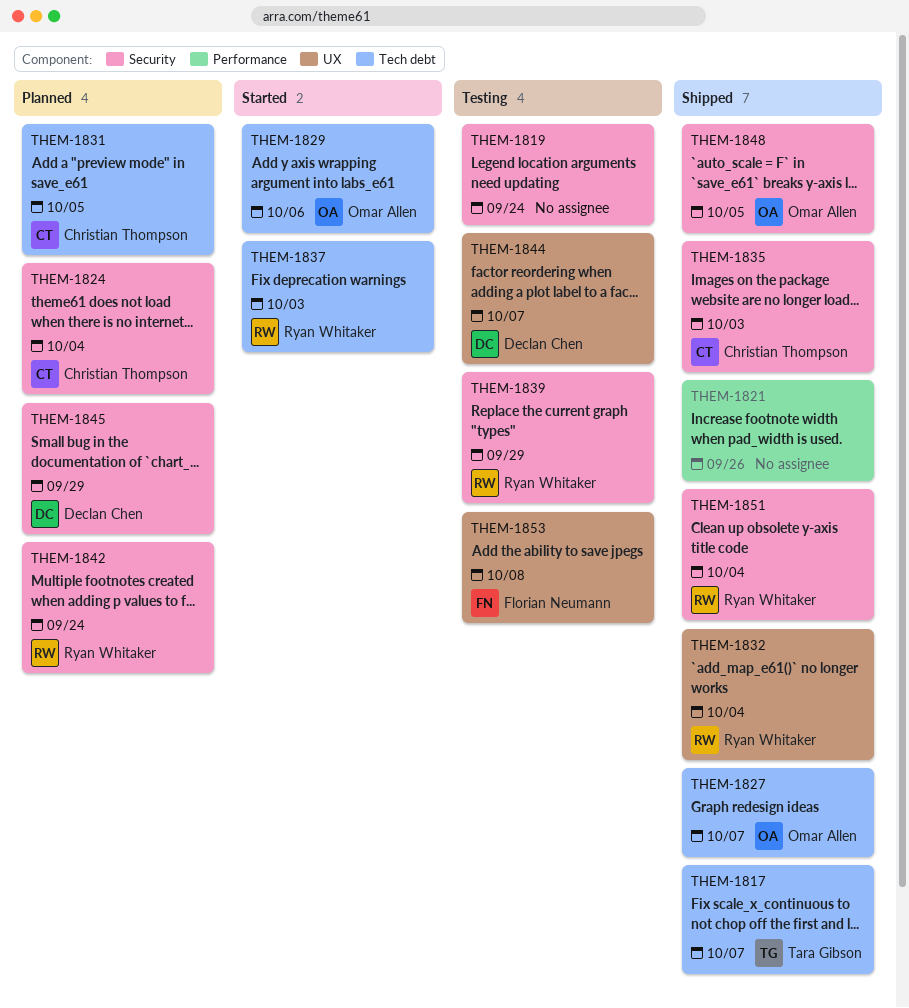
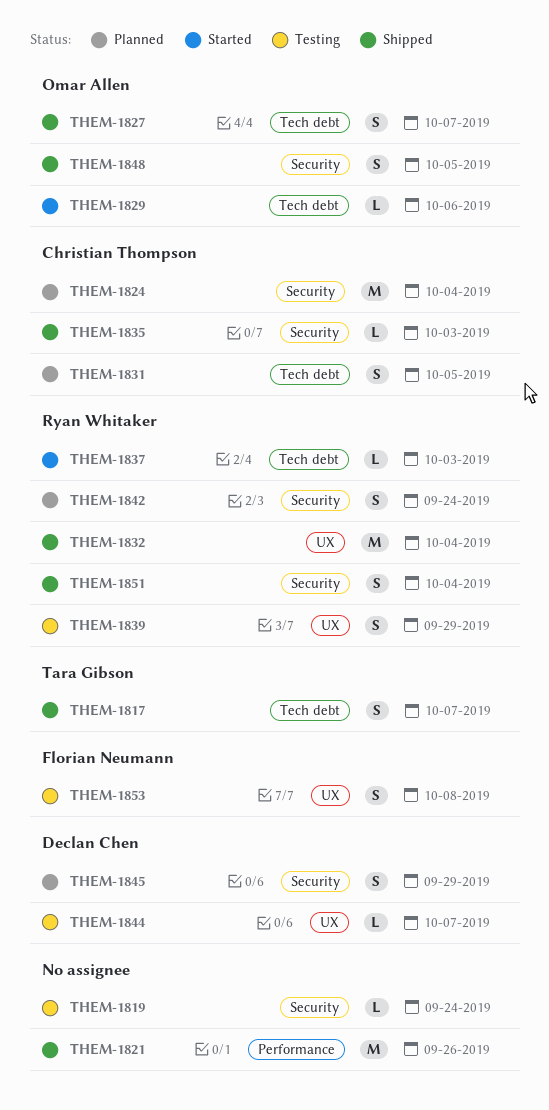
THEM-1839, label: Security -> UX

